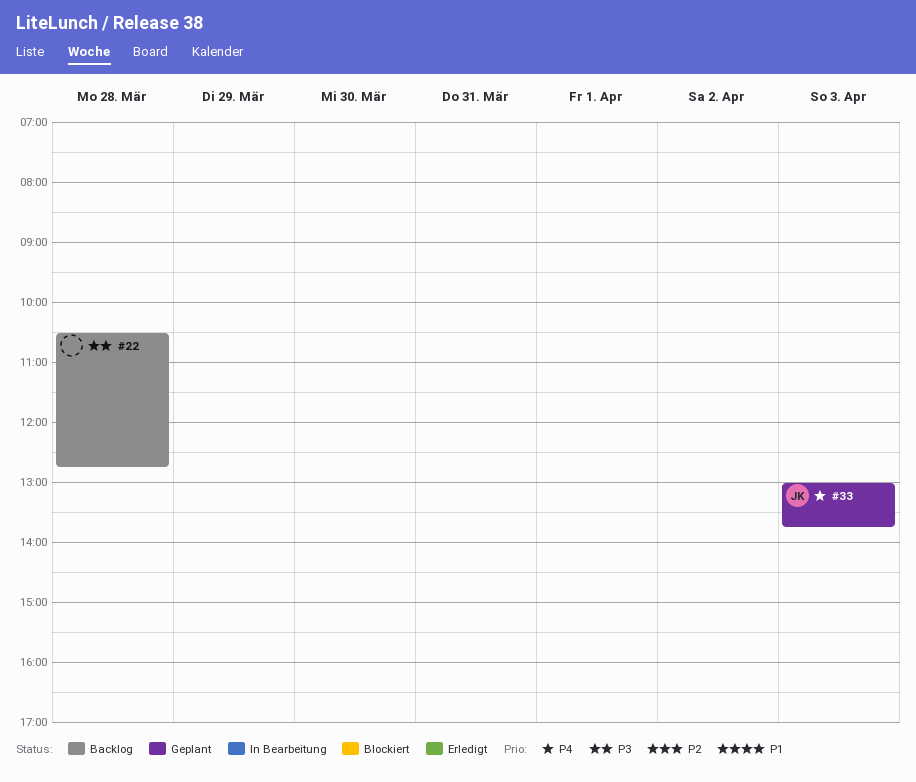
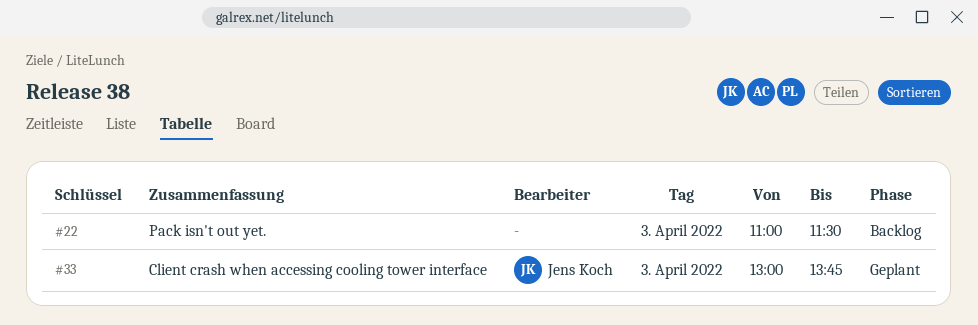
#22, day: Mar 28 -> Apr 3
#22, begins: 10:30 -> 11:00
#22, ends: 12:45 -> 11:30

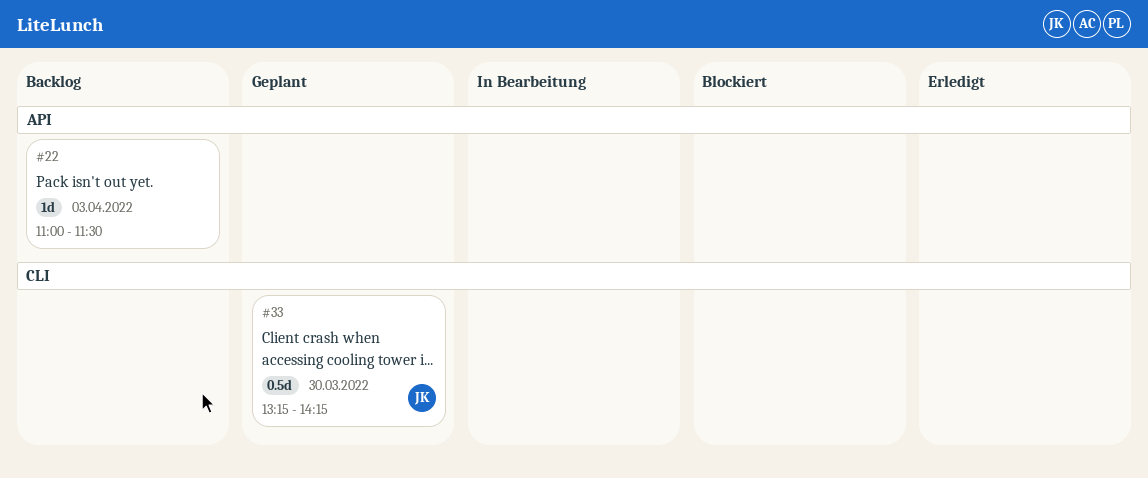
#33, day: Apr 3 -> Mar 30
#33, begins: 13:00 -> 13:15
#33, ends: 13:45 -> 14:15

